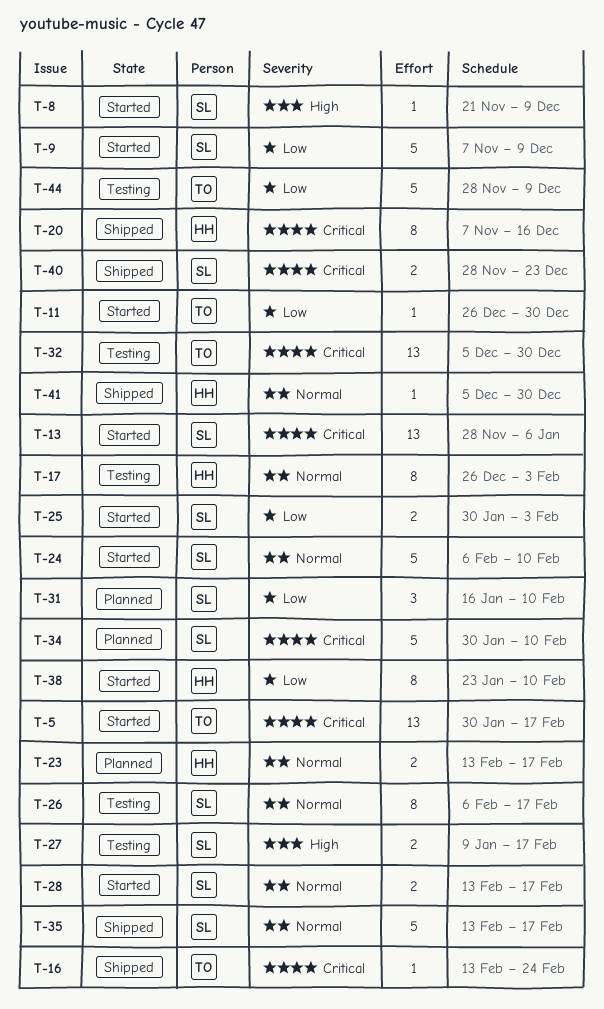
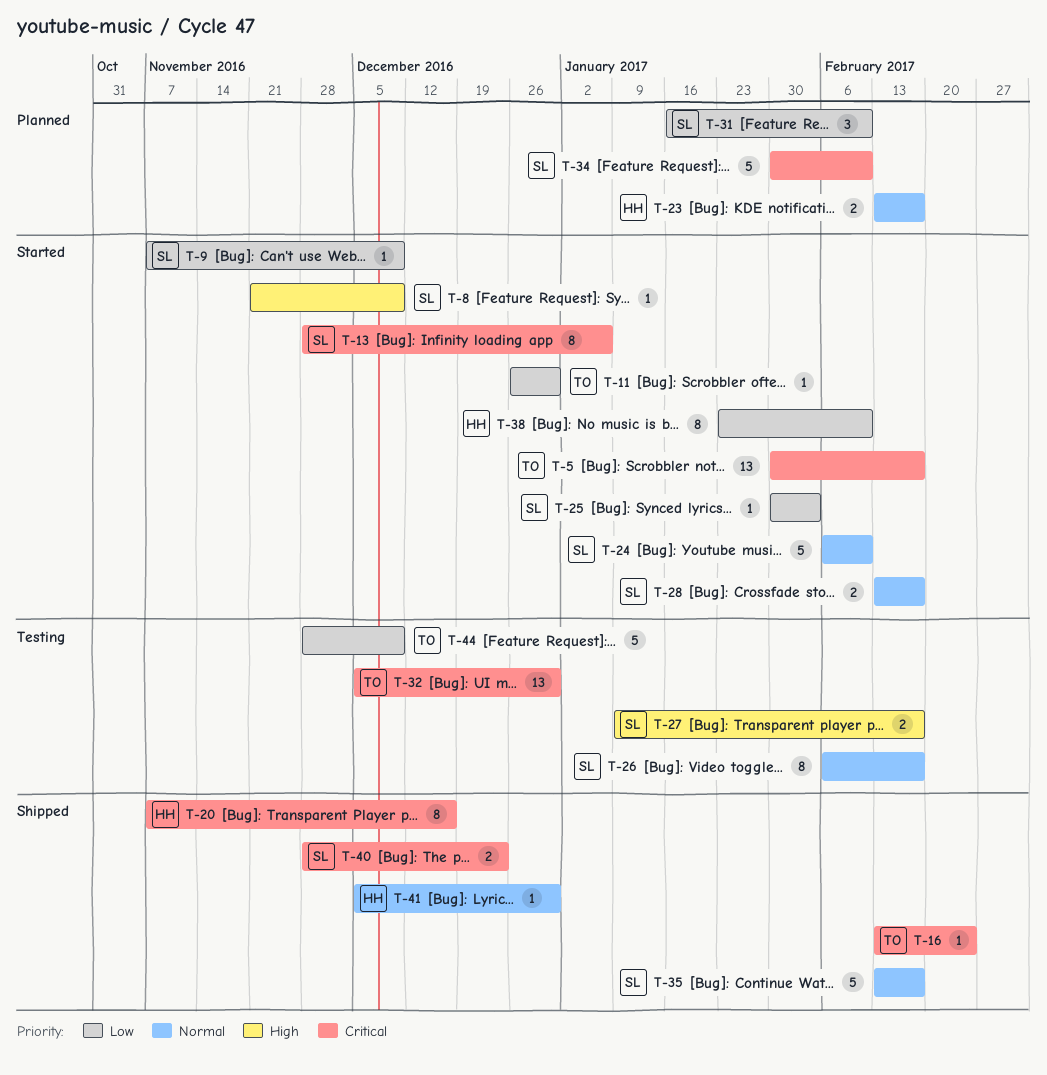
T-9, estimate: 5 -> 1
T-13, estimate: 13 -> 8
T-17: present -> none
T-25, estimate: 2 -> 1

